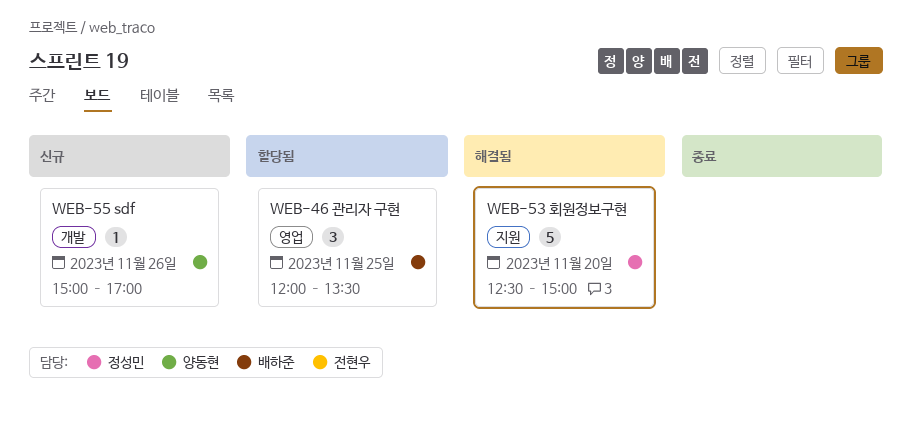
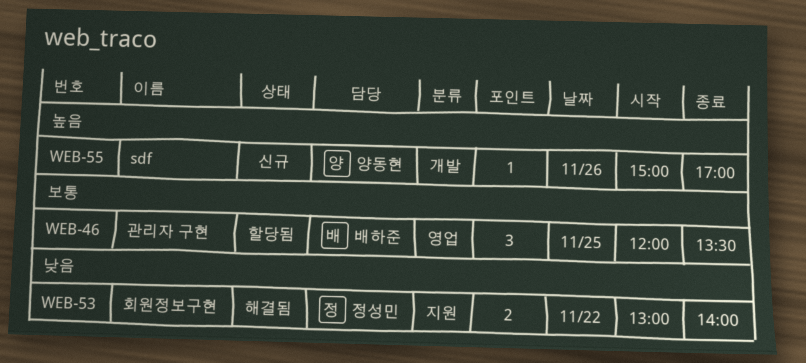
WEB-53, estimate: 5 -> 2
WEB-53, day: Nov 20 -> Nov 22
WEB-53, begins: 12:30 -> 13:00
WEB-53, ends: 15:00 -> 14:00

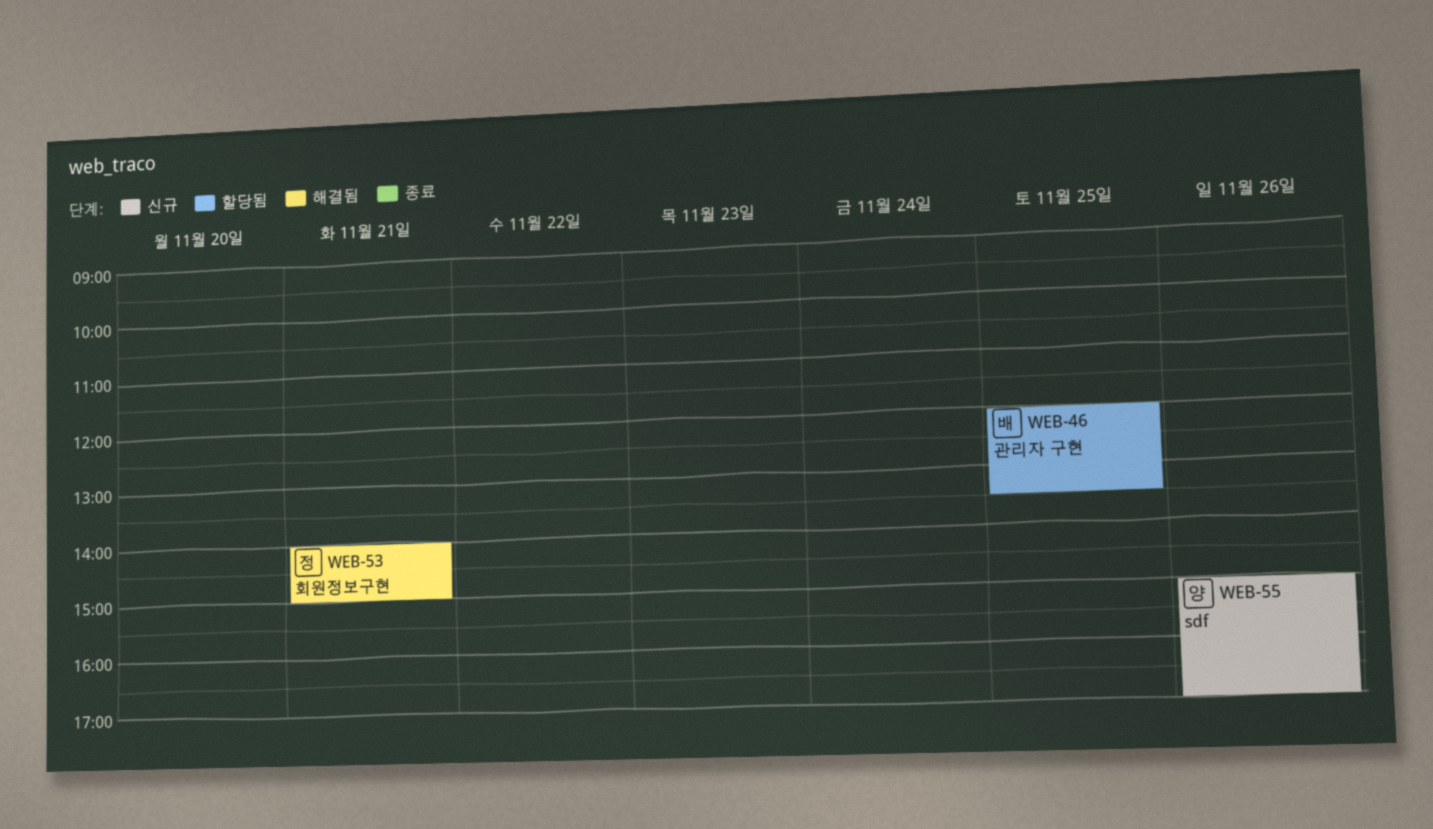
WEB-53, day: Nov 22 -> Nov 21
WEB-53, begins: 13:00 -> 14:00
WEB-53, ends: 14:00 -> 15:00

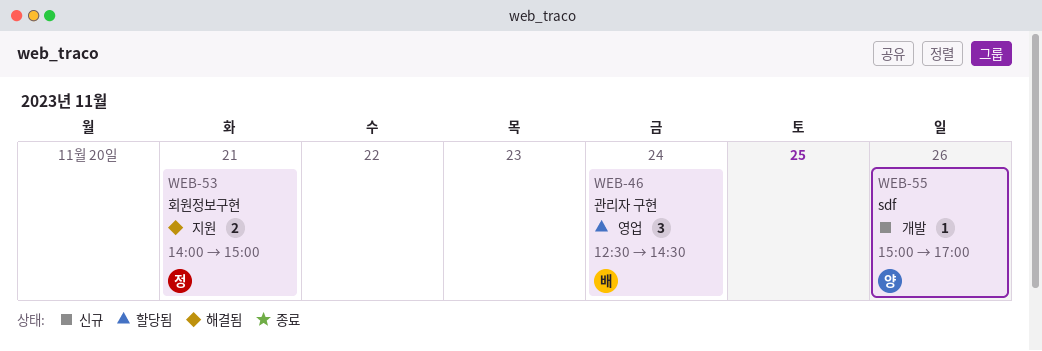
WEB-46, day: Nov 25 -> Nov 24
WEB-46, begins: 12:00 -> 12:30
WEB-46, ends: 13:30 -> 14:30

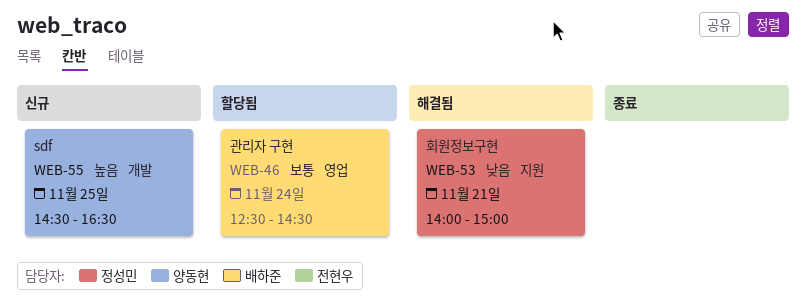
WEB-55, day: Nov 26 -> Nov 25
WEB-55, begins: 15:00 -> 14:30
WEB-55, ends: 17:00 -> 16:30

